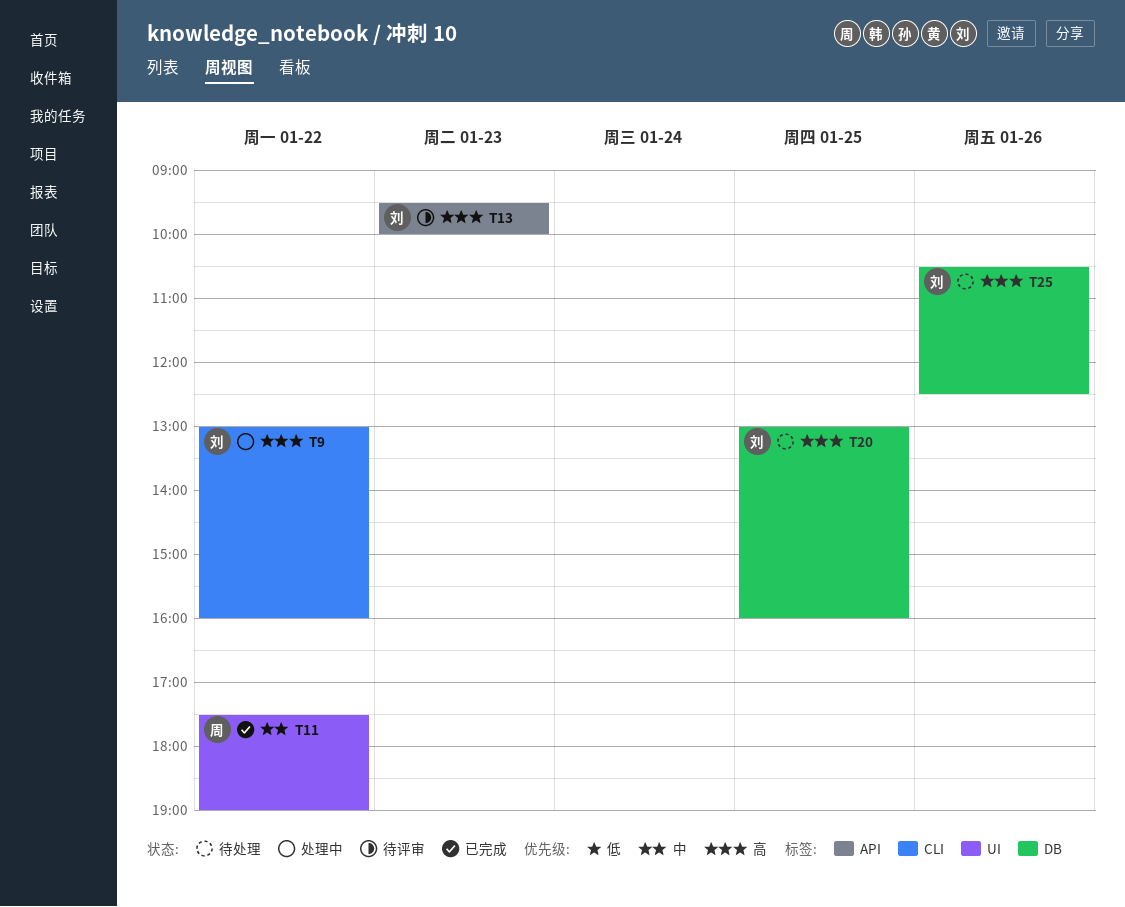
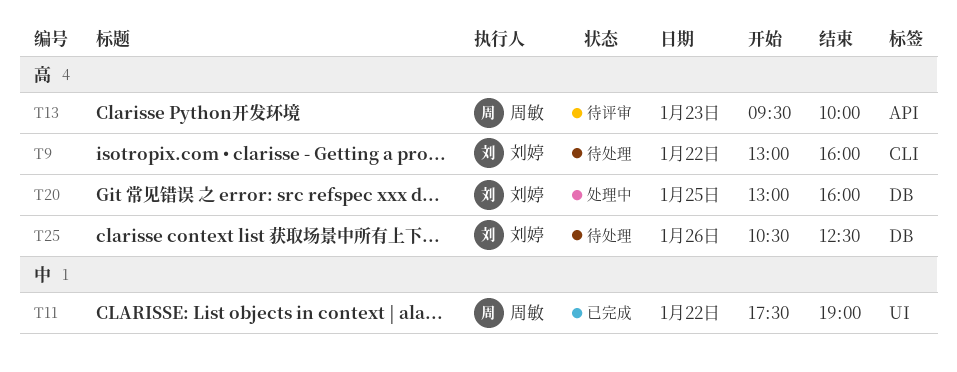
T9, status: 处理中 -> 待处理
T13, owner: 刘婷 -> 周敏
T20, status: 待处理 -> 处理中

